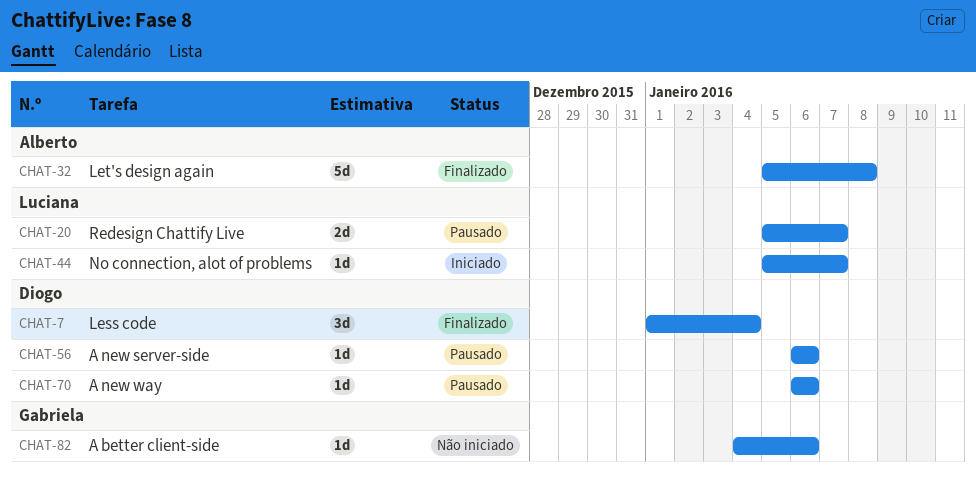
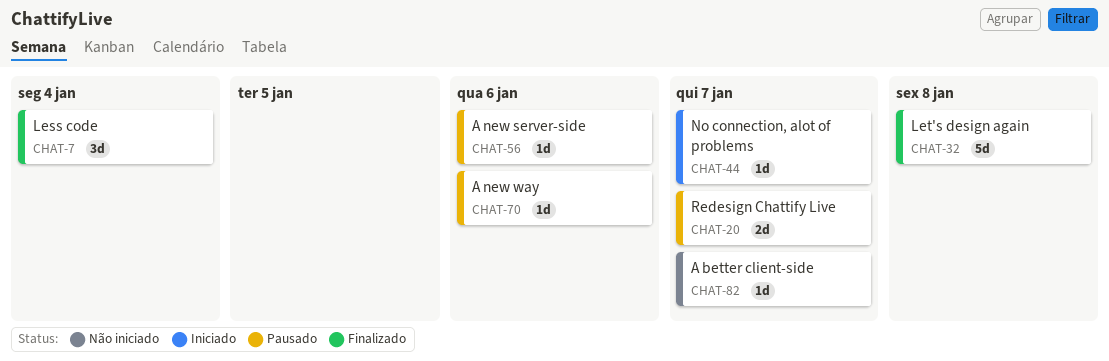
CHAT-82, due: Jan 6 -> Jan 7

